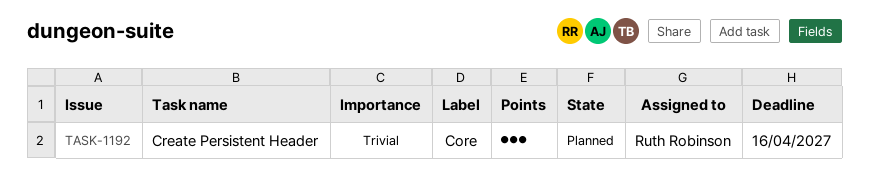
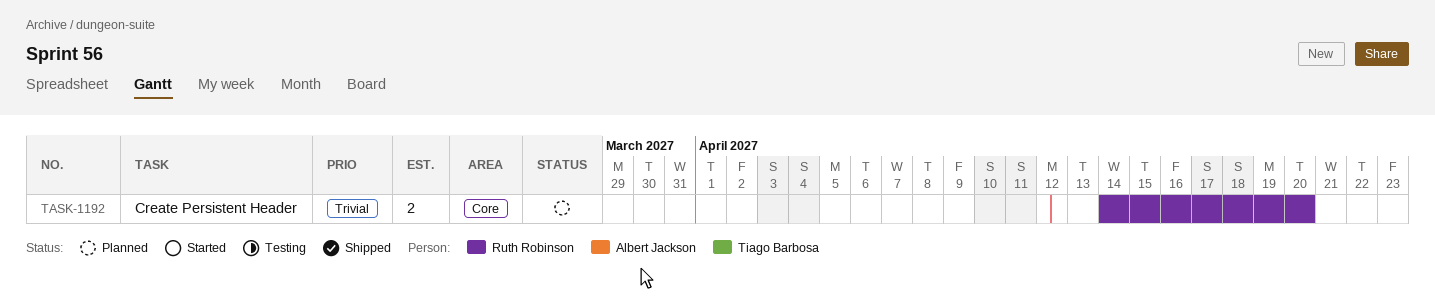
TASK-1192, estimate: 3 -> 2
TASK-1192, due: Apr 16 -> Apr 20

